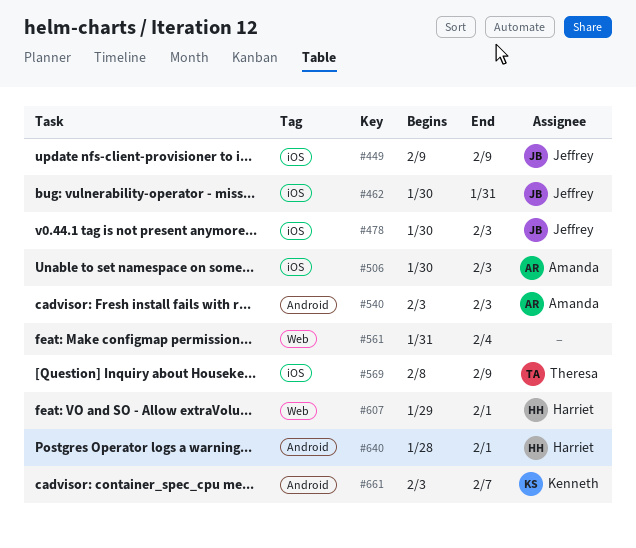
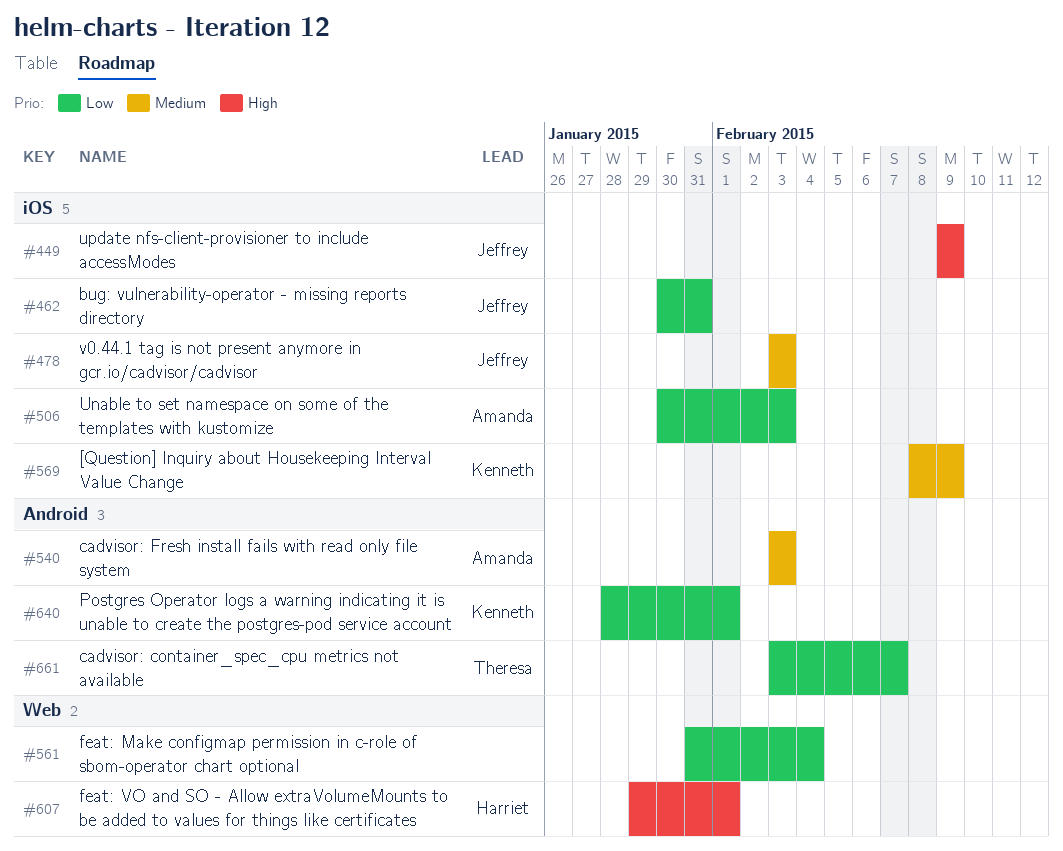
#478, start: Jan 30 -> Feb 3
#569, owner: Theresa -> Kenneth
#640, owner: Harriet -> Kenneth
#661, owner: Kenneth -> Theresa

